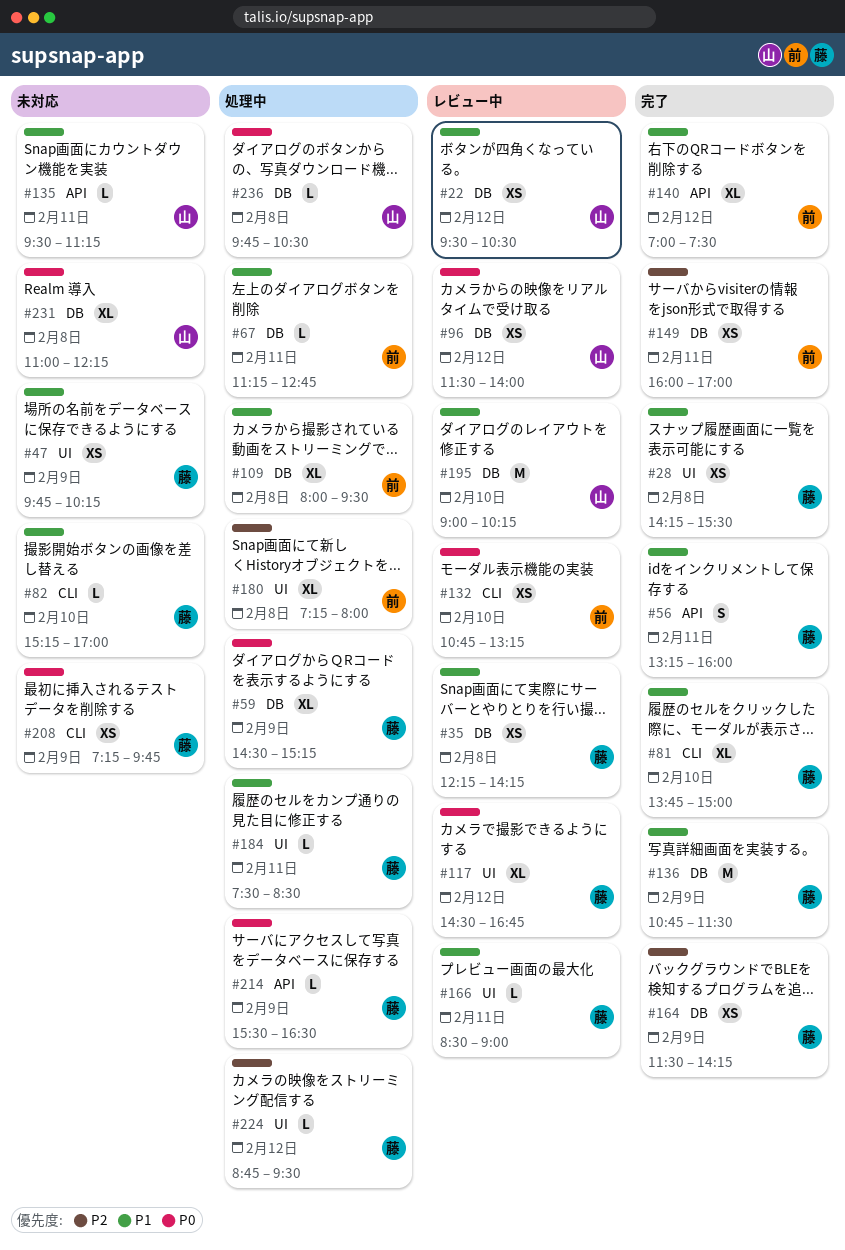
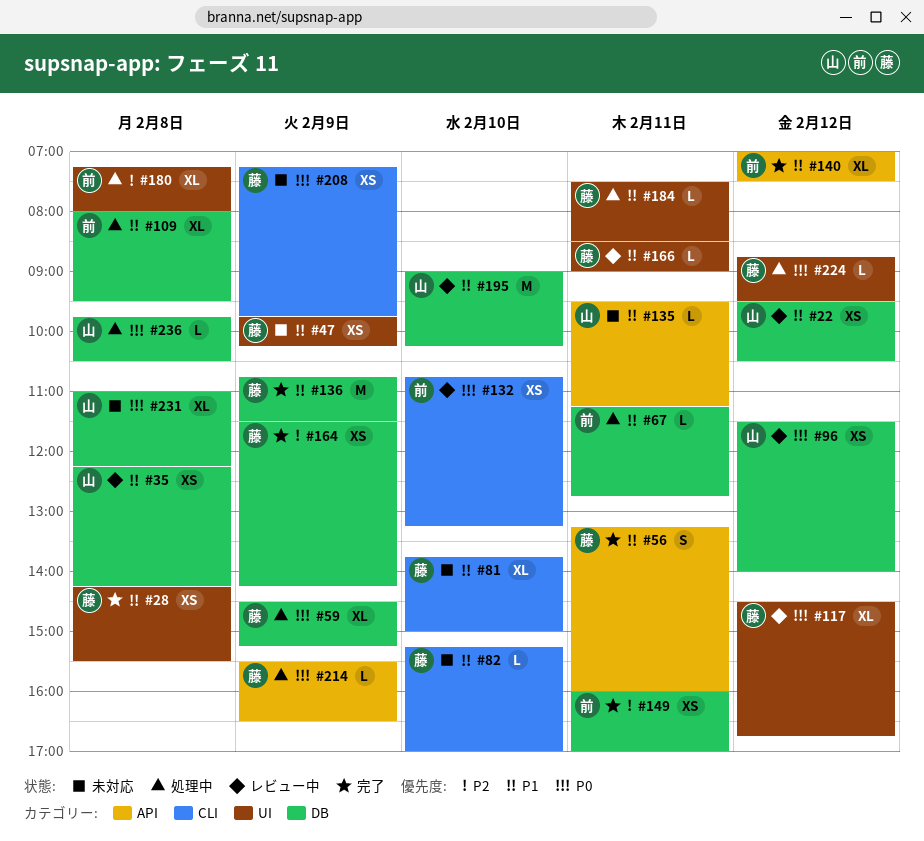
#35, owner: 藤 -> 山
#81, status: 完了 -> 未対応
#224, priority: P2 -> P0

